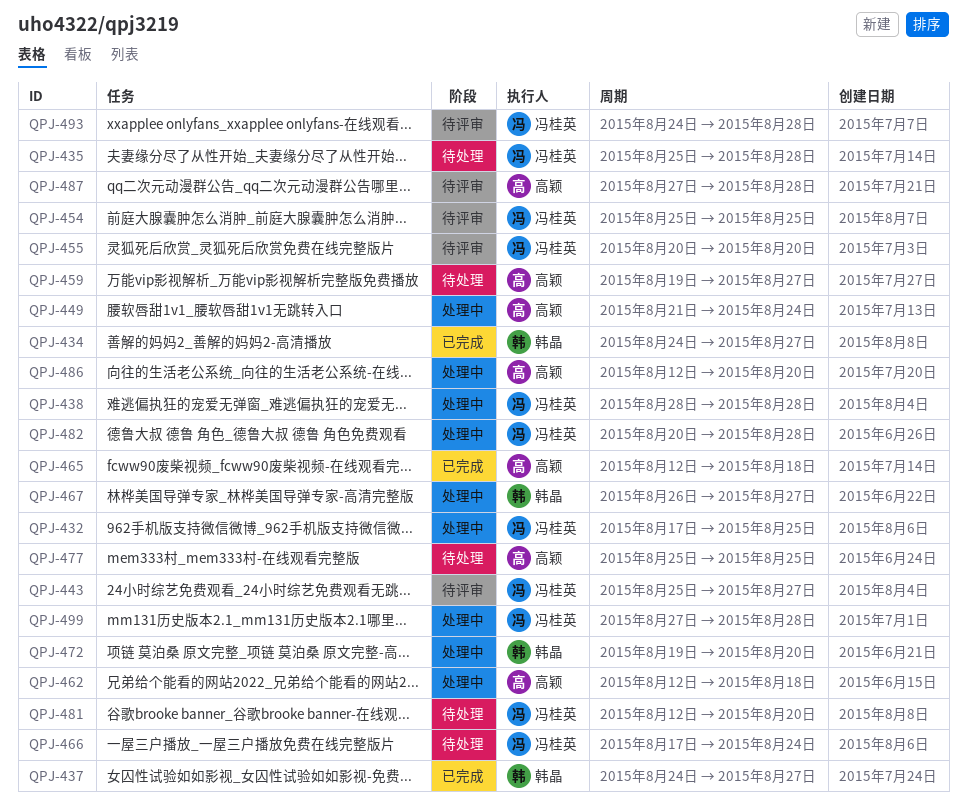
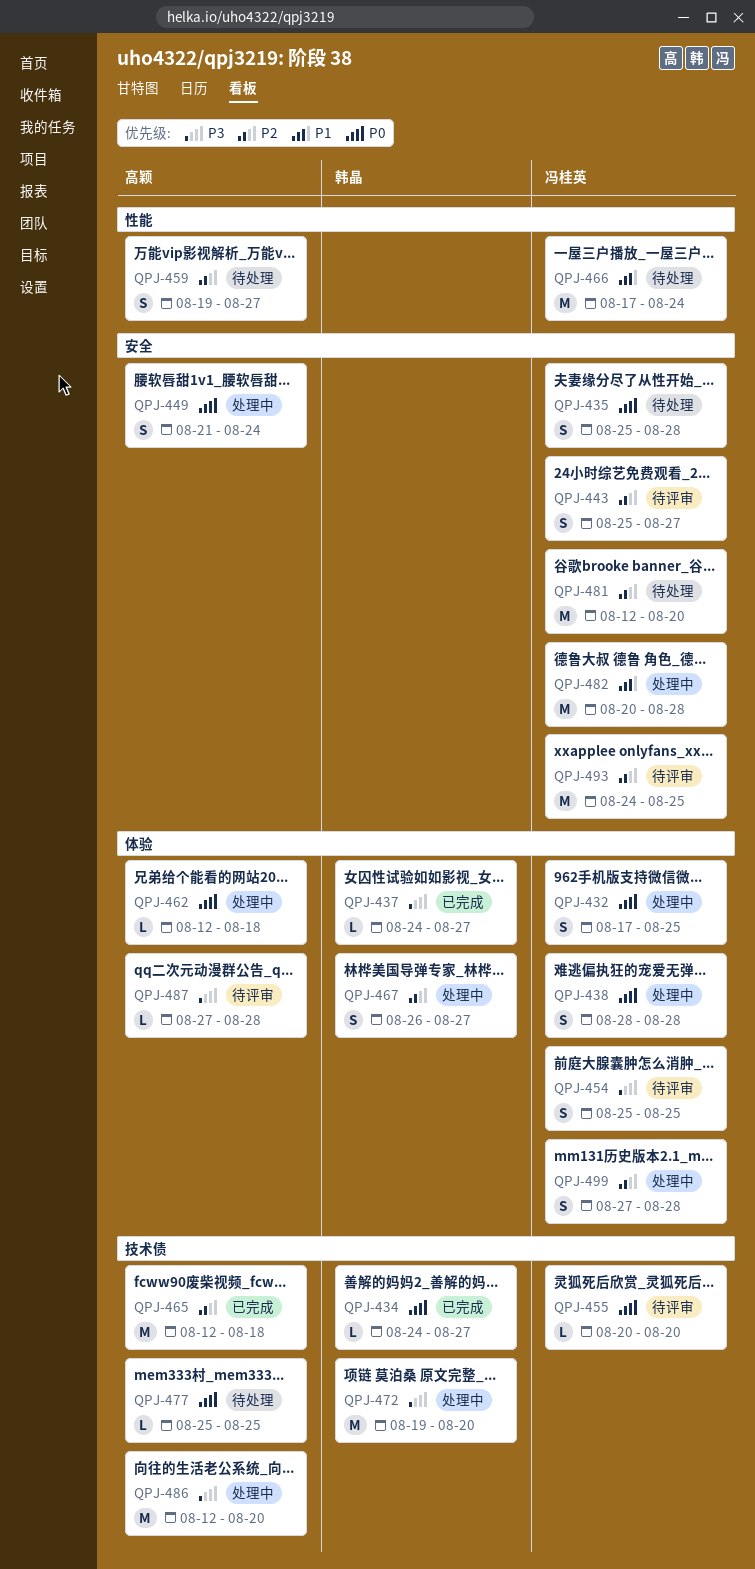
QPJ-493, due: Aug 28 -> Aug 25

